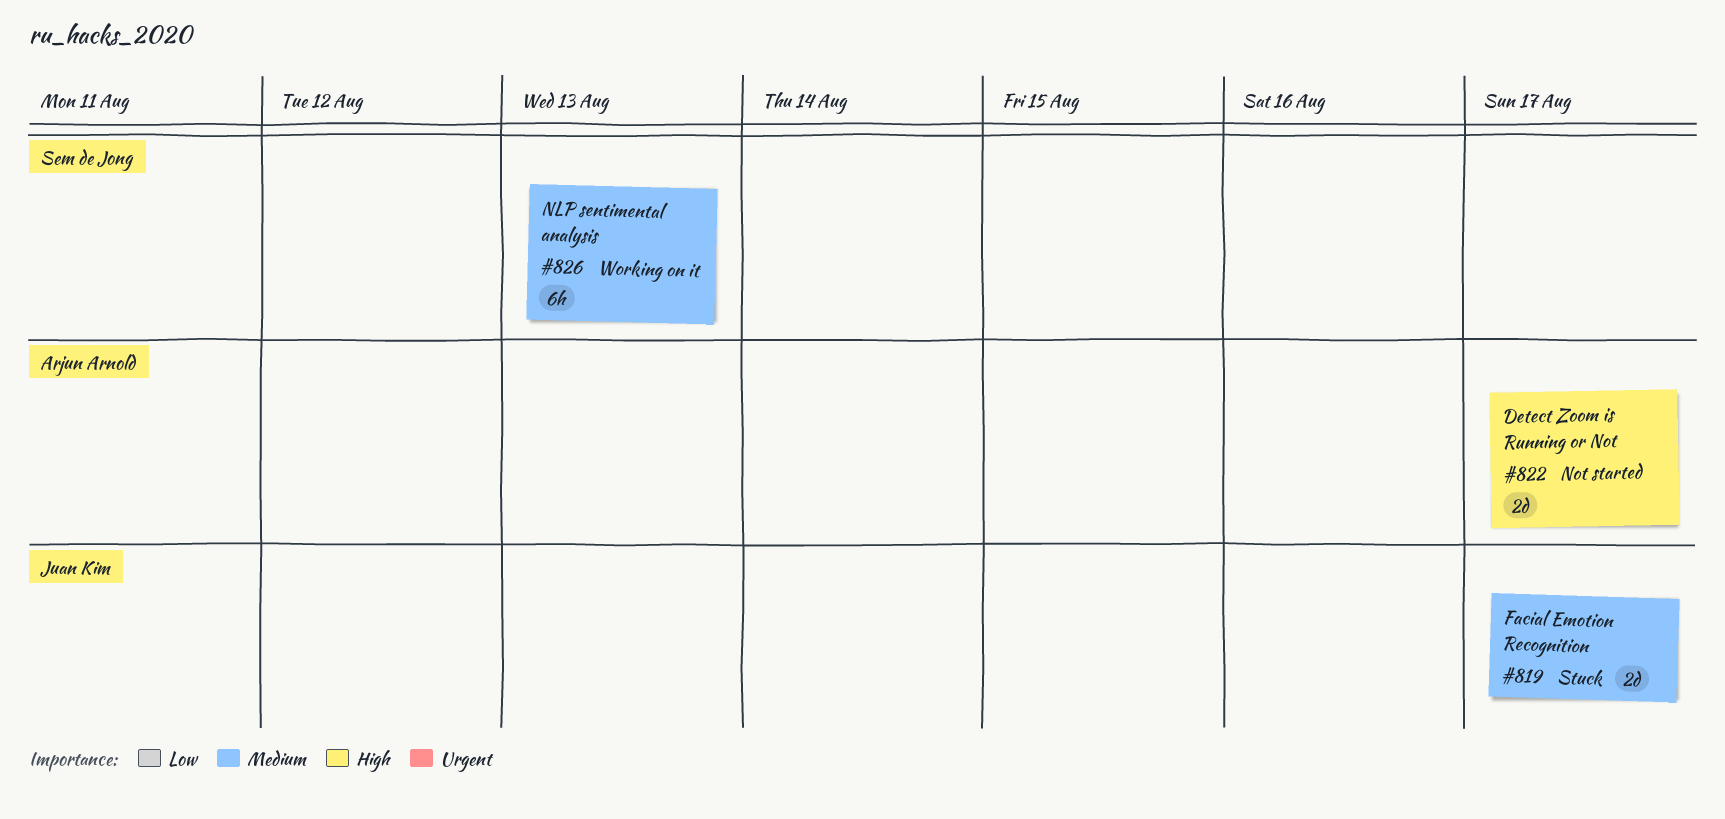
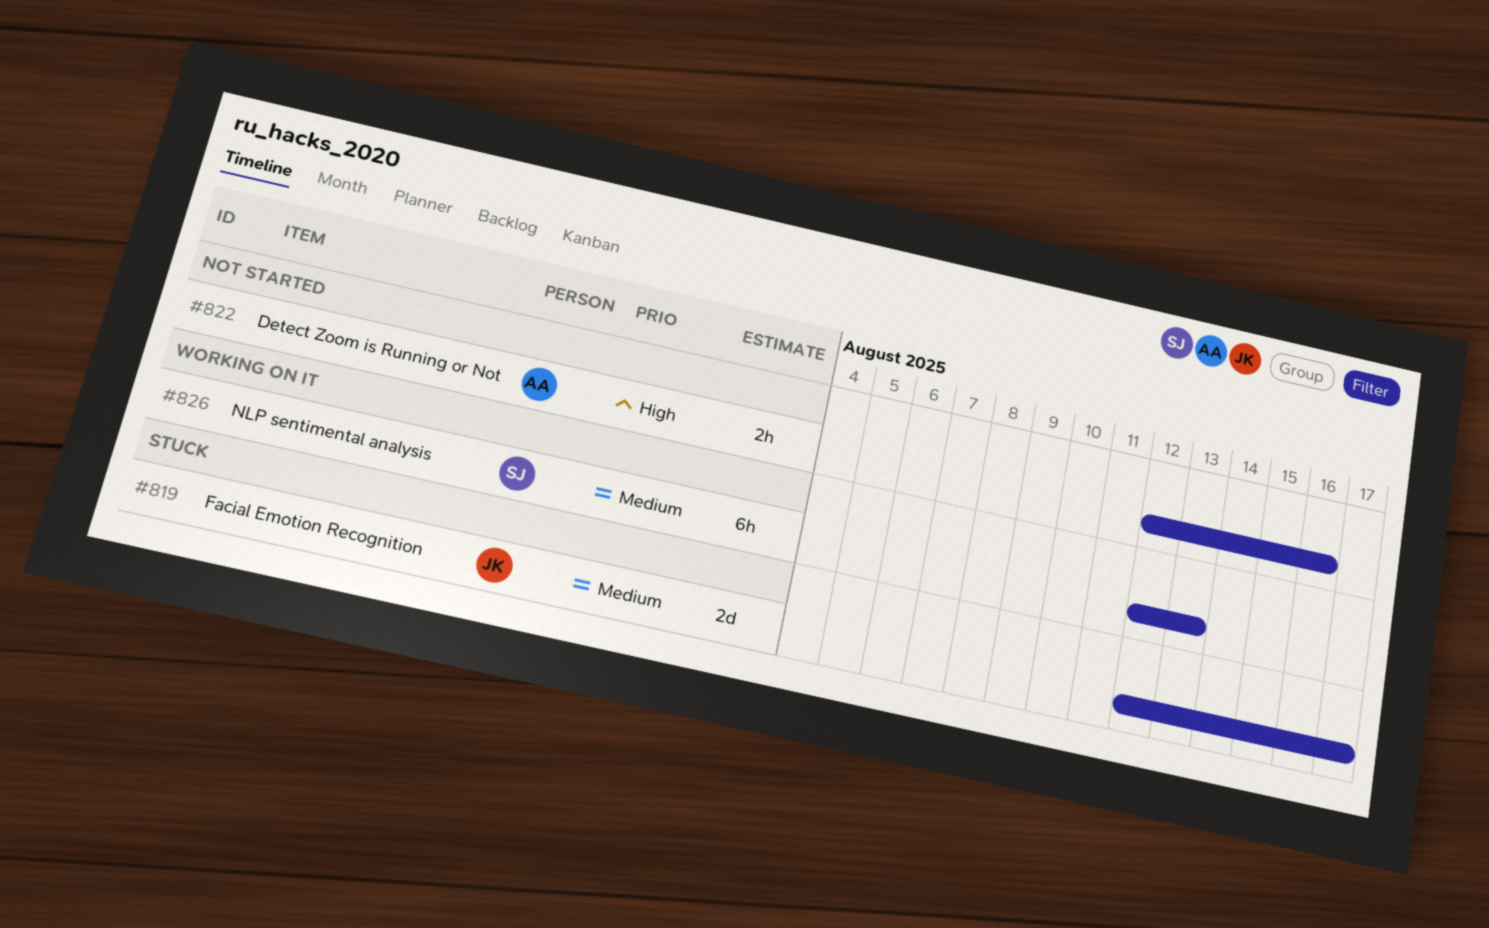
#822, estimate: 2d -> 2h
#822, due: Aug 17 -> Aug 16

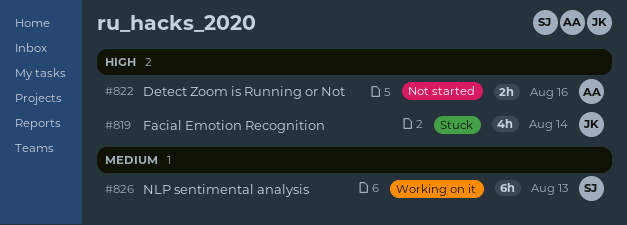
#819, priority: Medium -> High
#819, estimate: 2d -> 4h
#819, due: Aug 17 -> Aug 14

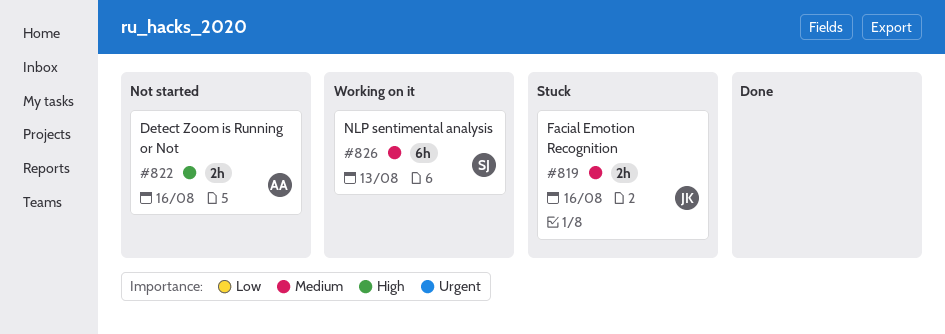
#819, priority: High -> Medium
#819, estimate: 4h -> 2h
#819, due: Aug 14 -> Aug 16

